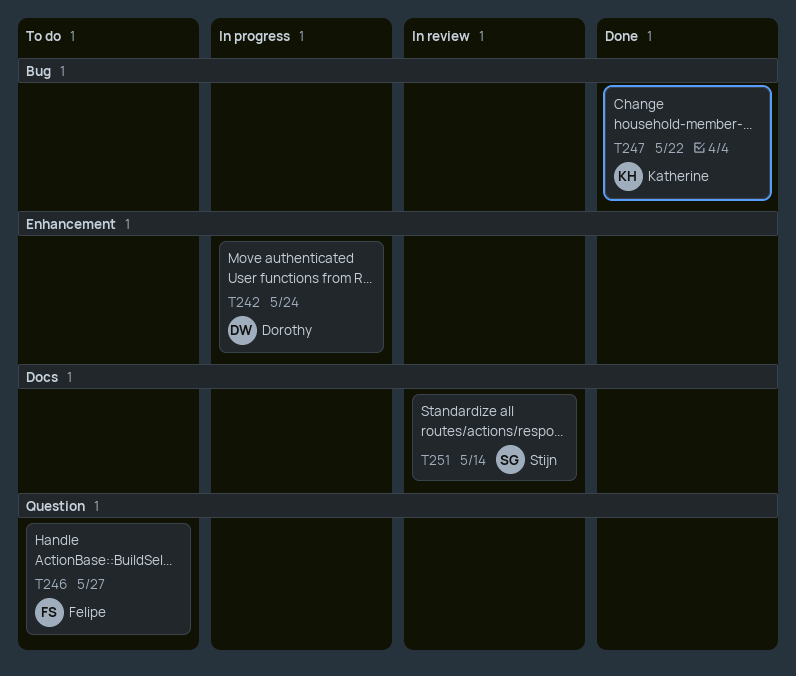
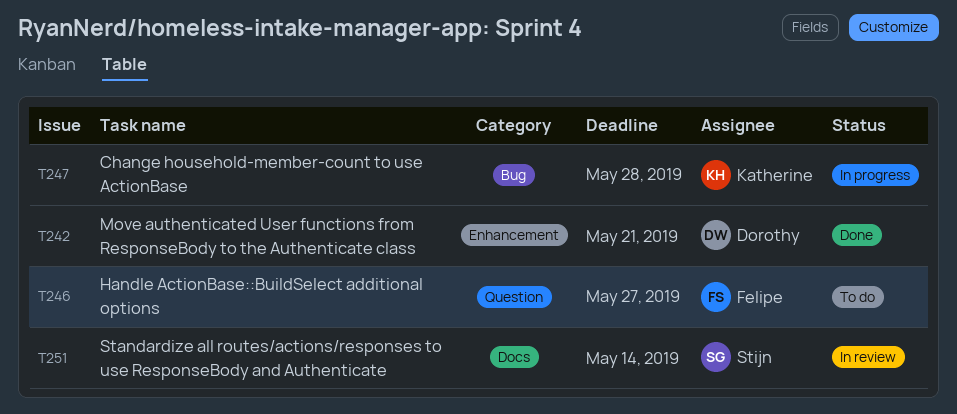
T242, status: In progress -> Done
T242, due: May 24 -> May 21
T247, status: Done -> In progress
T247, due: May 22 -> May 28

